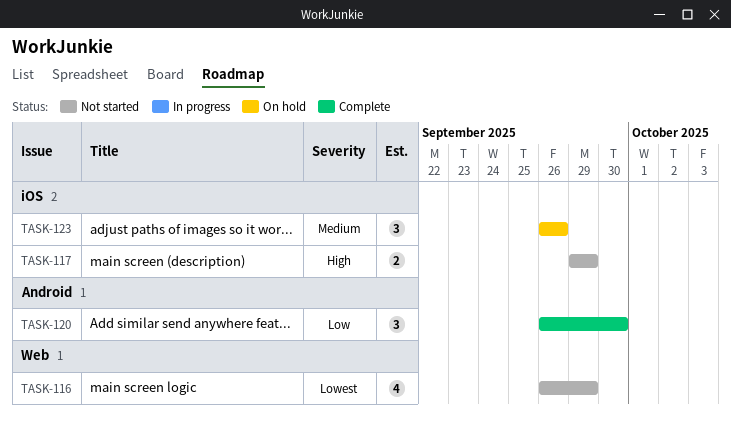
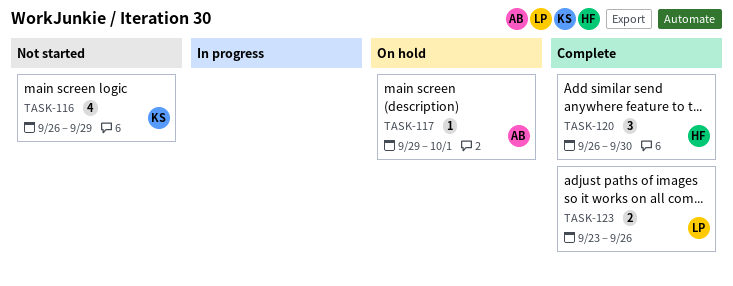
TASK-117, status: Not started -> On hold
TASK-117, estimate: 2 -> 1
TASK-117, due: Sep 29 -> Oct 1
TASK-123, status: On hold -> Complete
TASK-123, estimate: 3 -> 2
TASK-123, start: Sep 26 -> Sep 23

